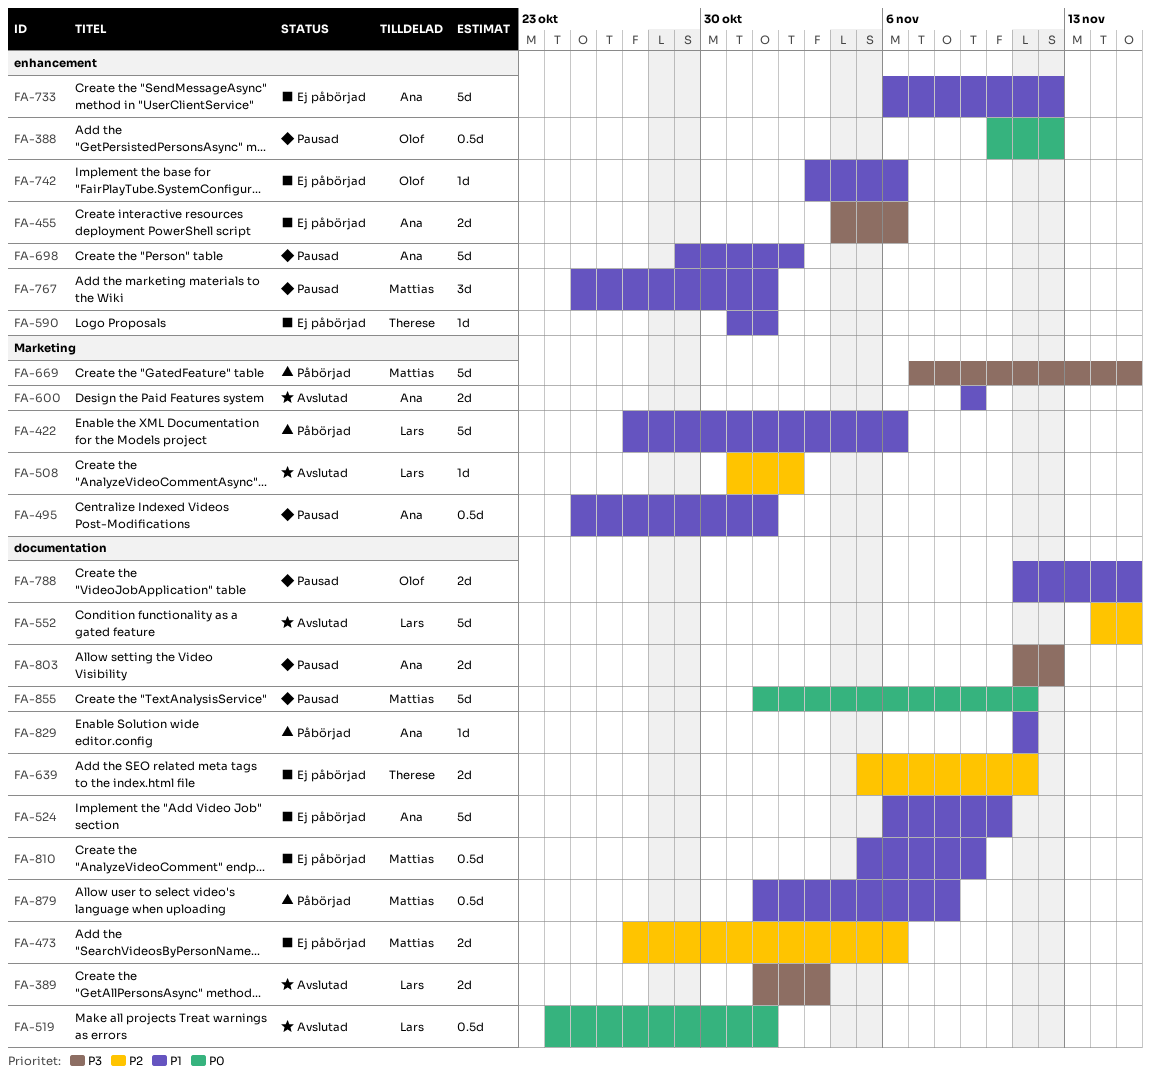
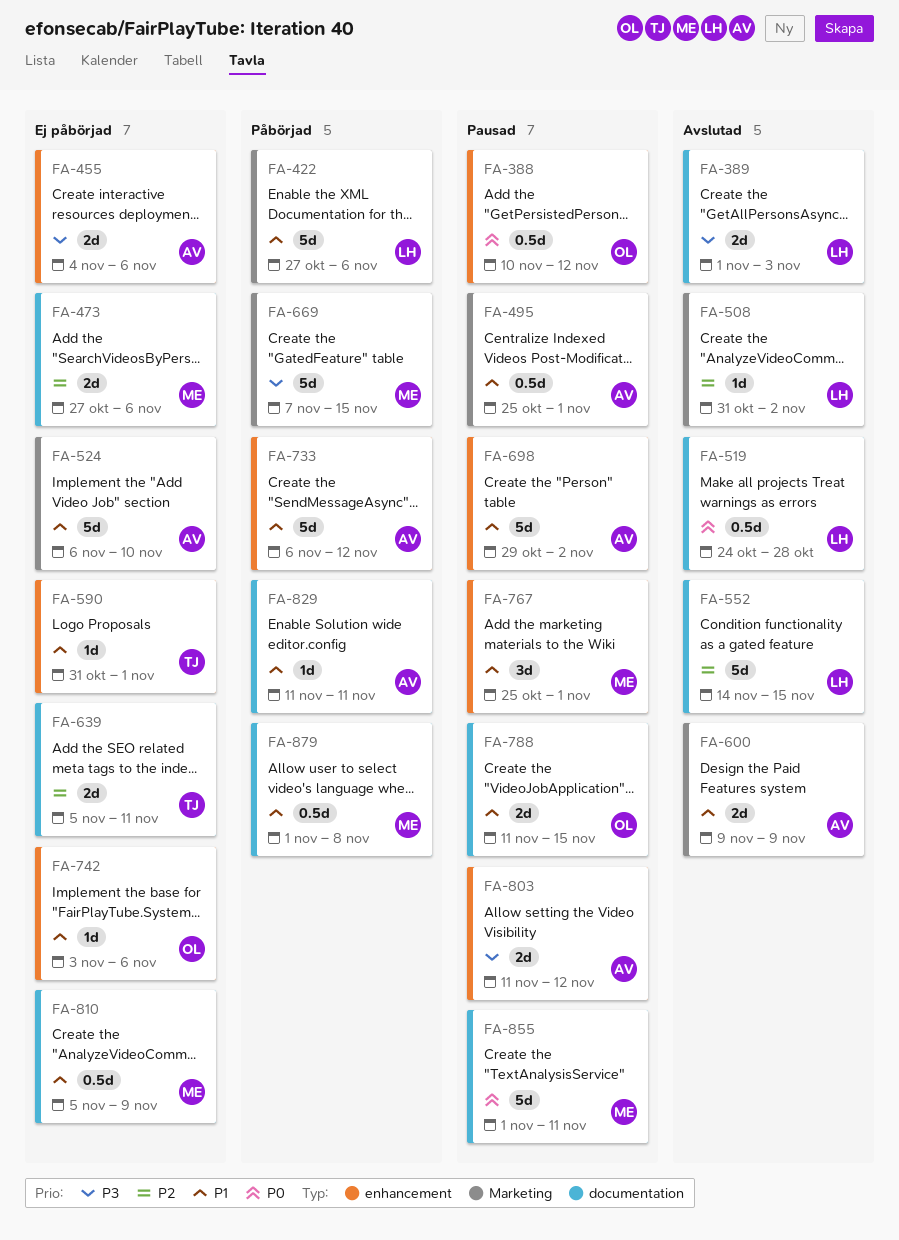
FA-519, due: Nov 1 -> Oct 28
FA-524, label: documentation -> Marketing
FA-733, status: Ej påbörjad -> Påbörjad
FA-803, label: documentation -> enhancement

